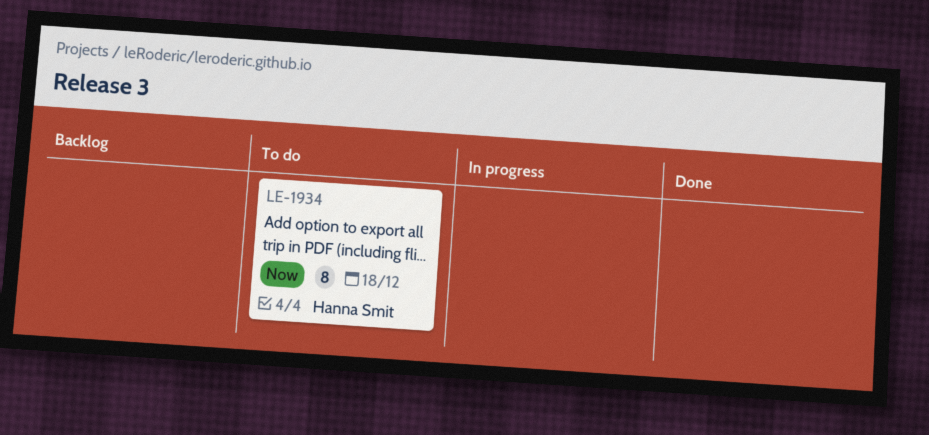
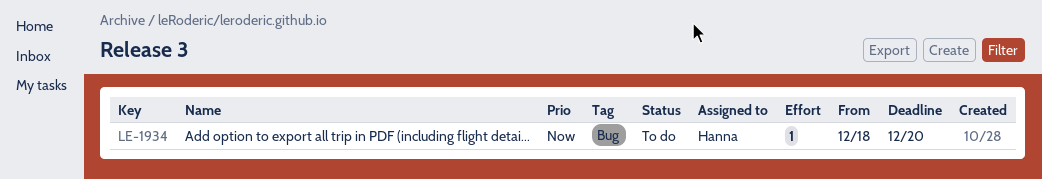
LE-1934, estimate: 8 -> 1
LE-1934, due: Dec 18 -> Dec 20

